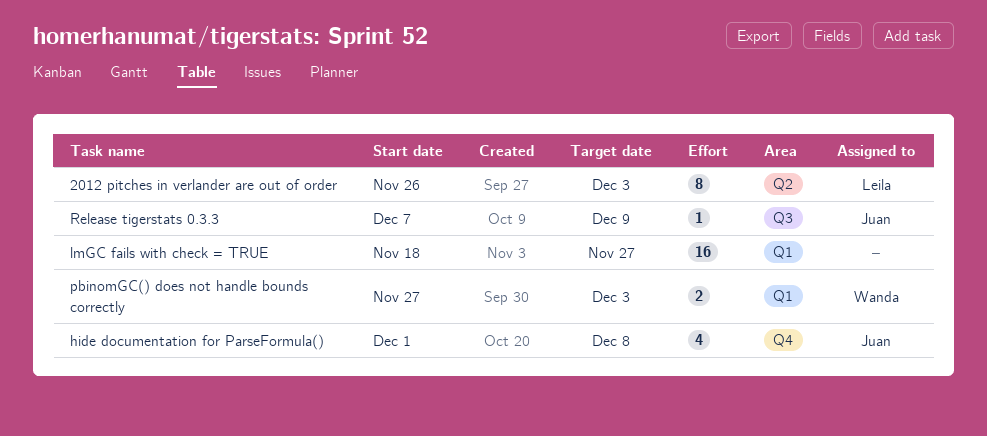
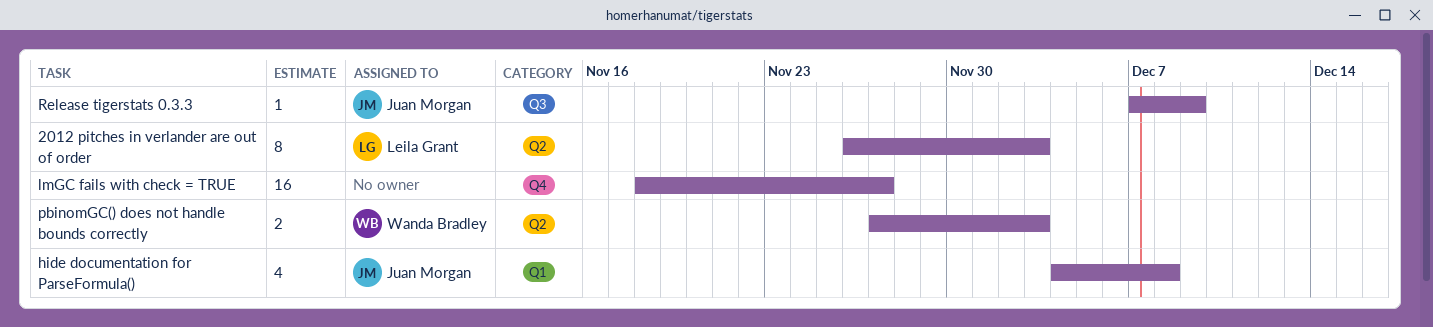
hide documentation for ParseFormula(), label: Q4 -> Q1
hide documentation for ParseFormula(), start: Dec 1 -> Dec 4
lmGC fails with check = TRUE, label: Q1 -> Q4
pbinomGC() does not handle bounds correctly, label: Q1 -> Q2

